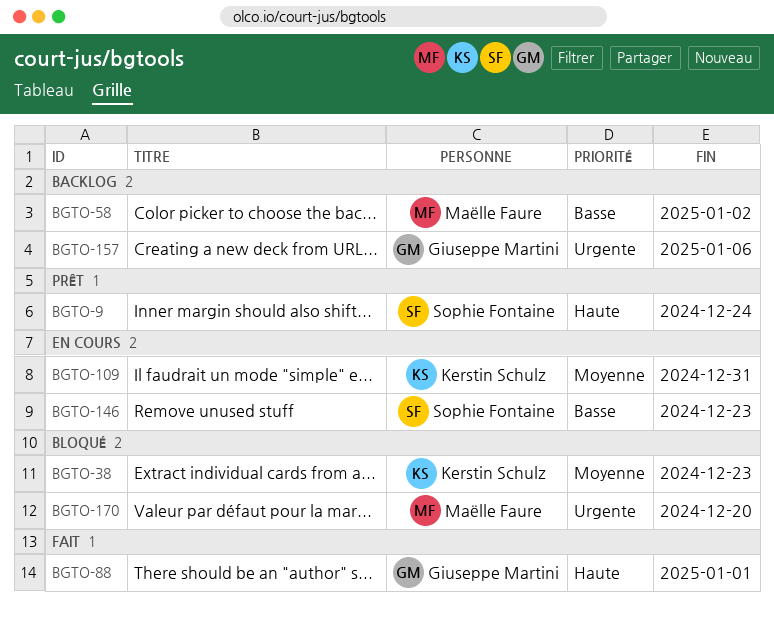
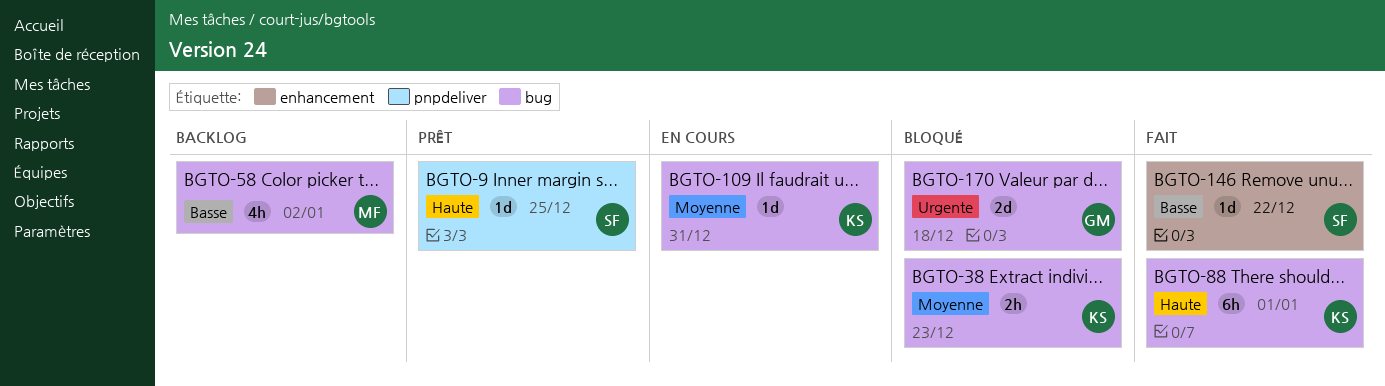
BGTO-9, due: Dec 24 -> Dec 25
BGTO-88, owner: Giuseppe Martini -> Kerstin Schulz
BGTO-146, status: En cours -> Fait
BGTO-146, due: Dec 23 -> Dec 22
BGTO-157: present -> none
BGTO-170, owner: Maëlle Faure -> Giuseppe Martini
BGTO-170, due: Dec 20 -> Dec 18

